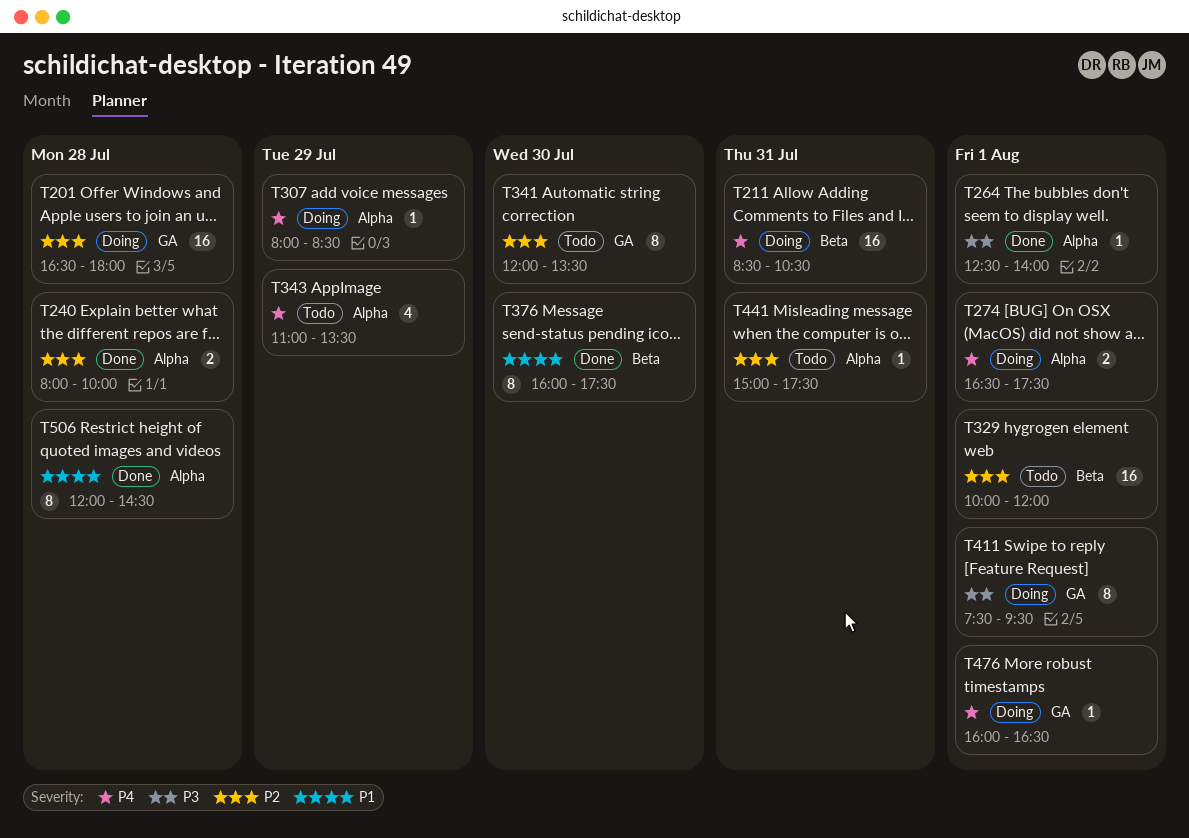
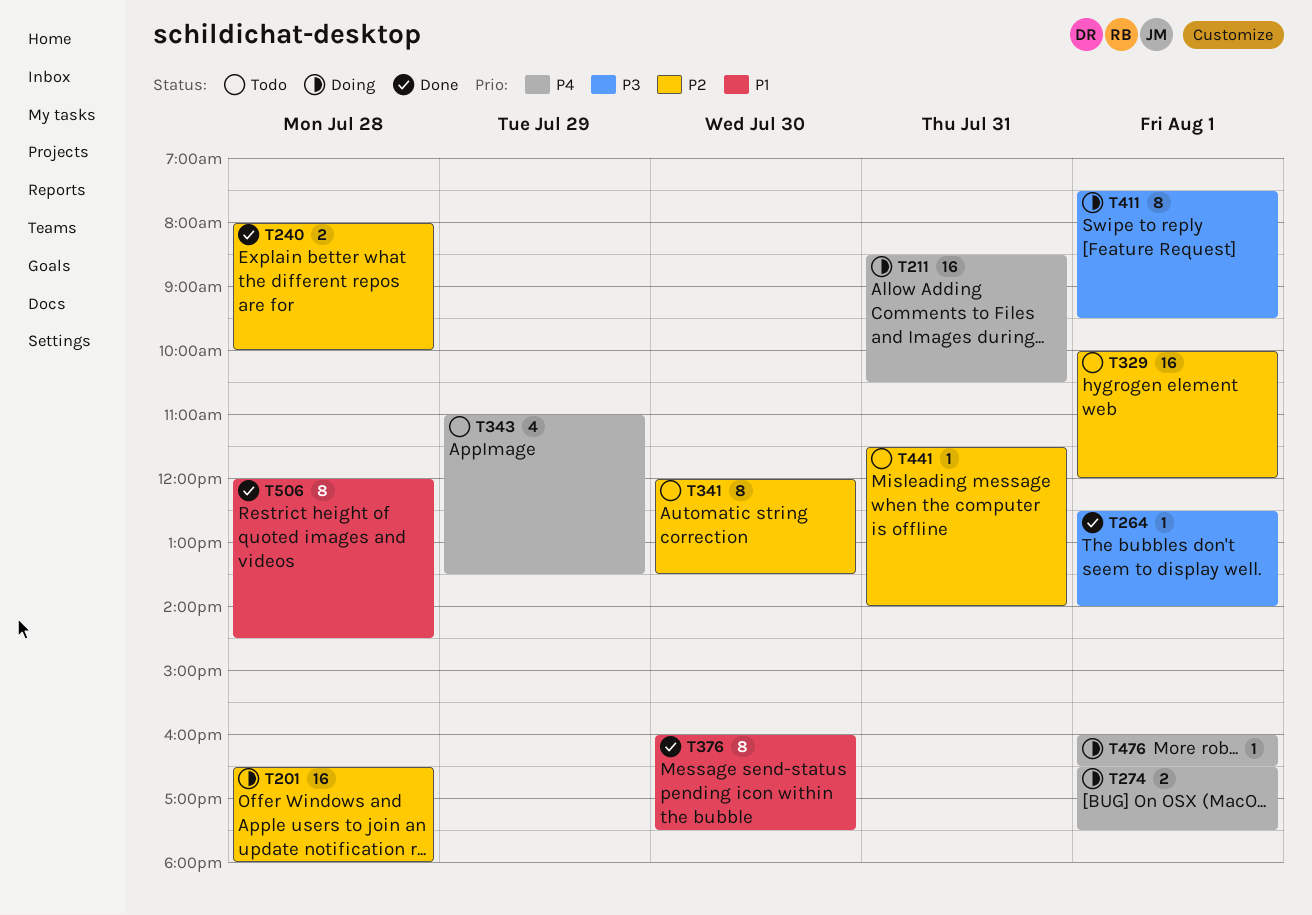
T307: present -> none
T441, begins: 15:00 -> 11:30
T441, ends: 17:30 -> 14:00

